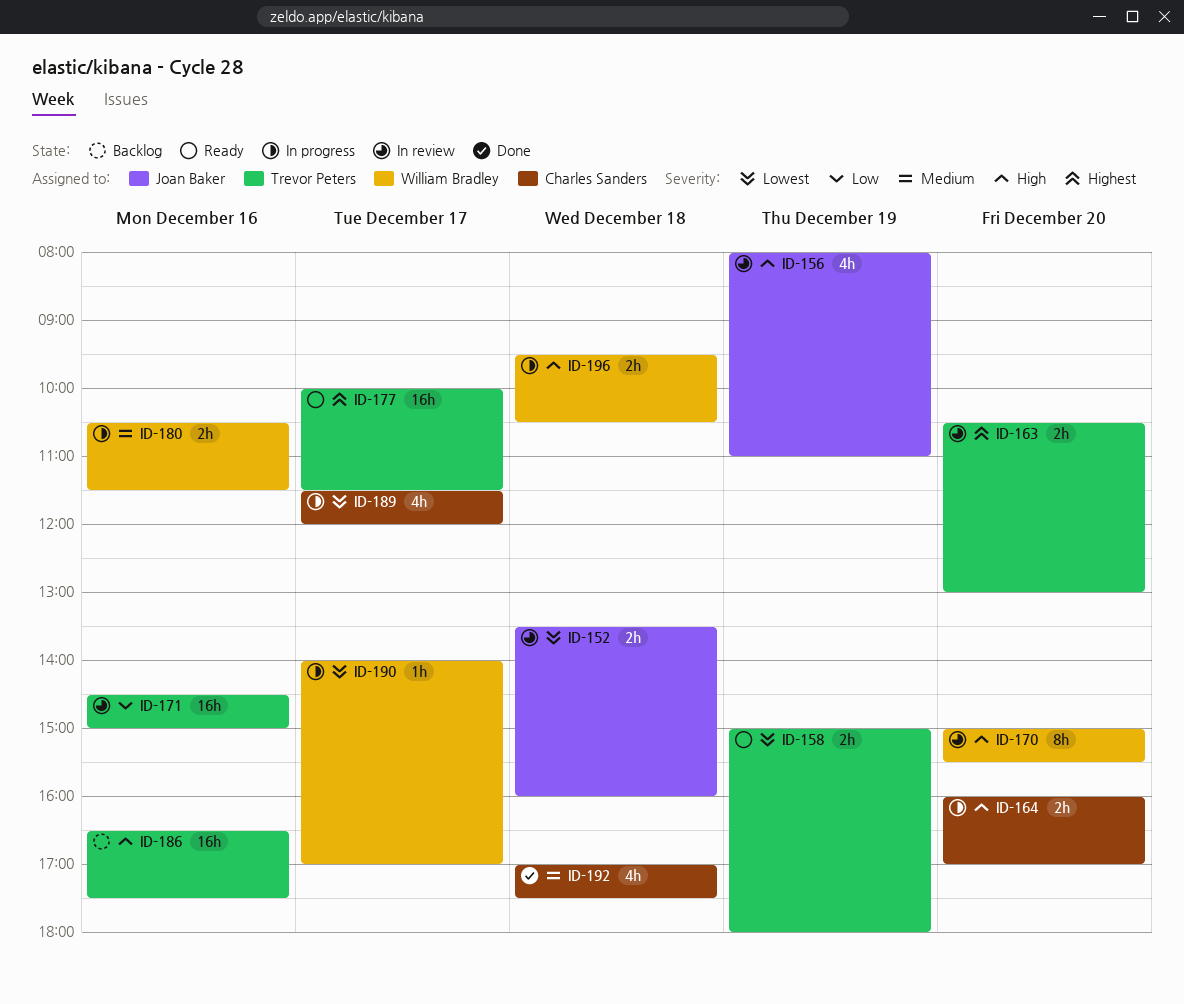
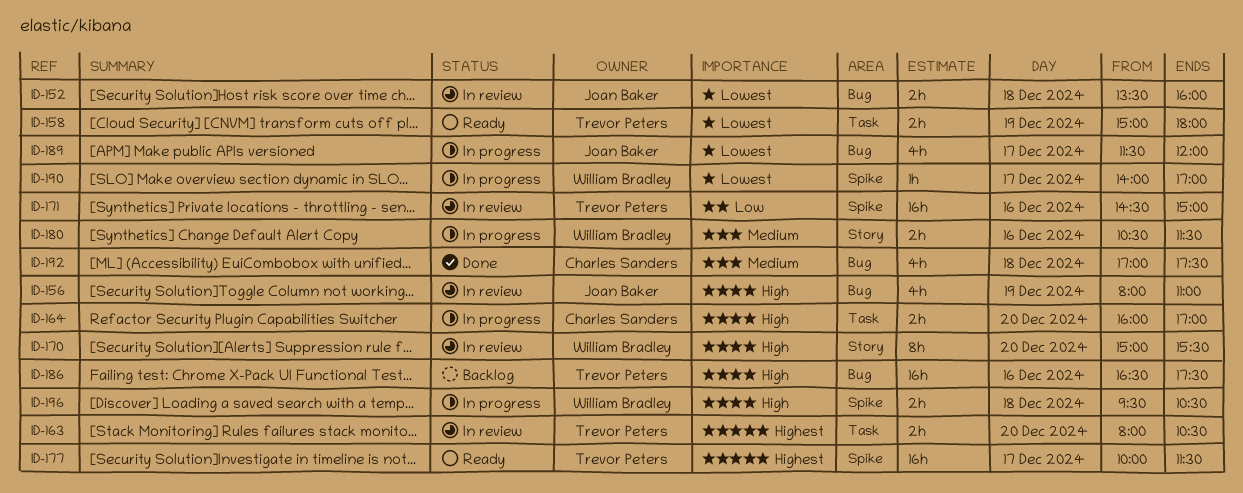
ID-163, begins: 10:30 -> 08:00
ID-163, ends: 13:00 -> 10:30
ID-189, owner: Charles Sanders -> Joan Baker

